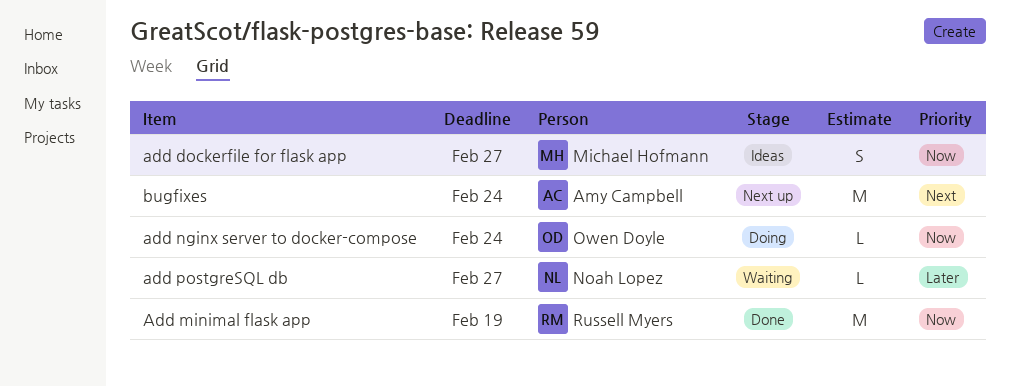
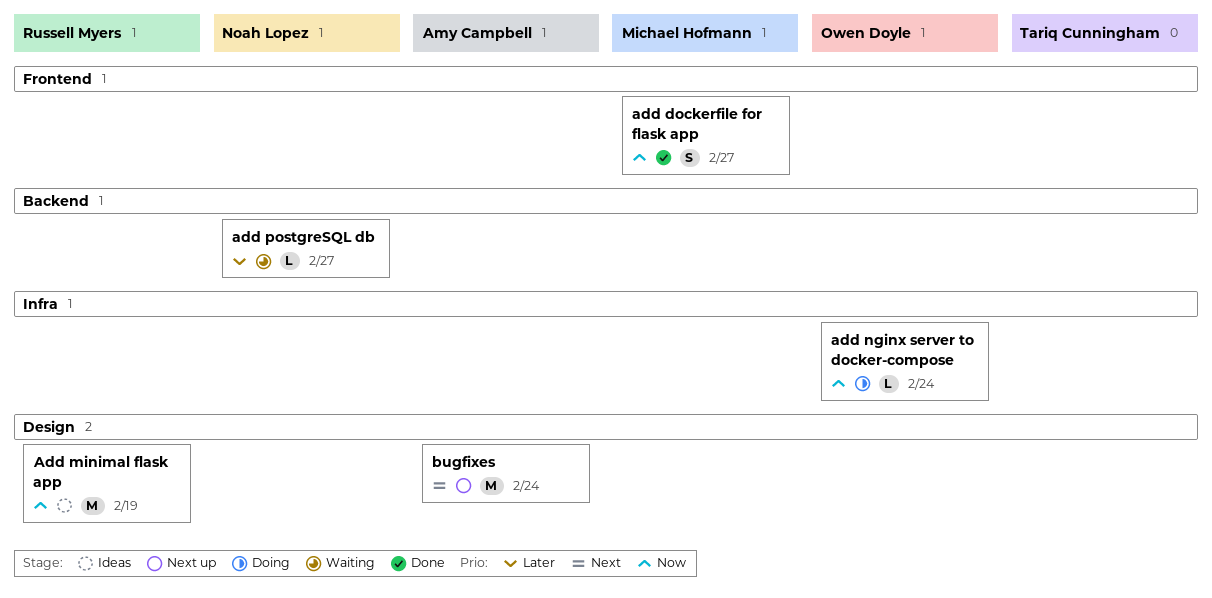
add dockerfile for flask app, status: Ideas -> Done
Add minimal flask app, status: Done -> Ideas

